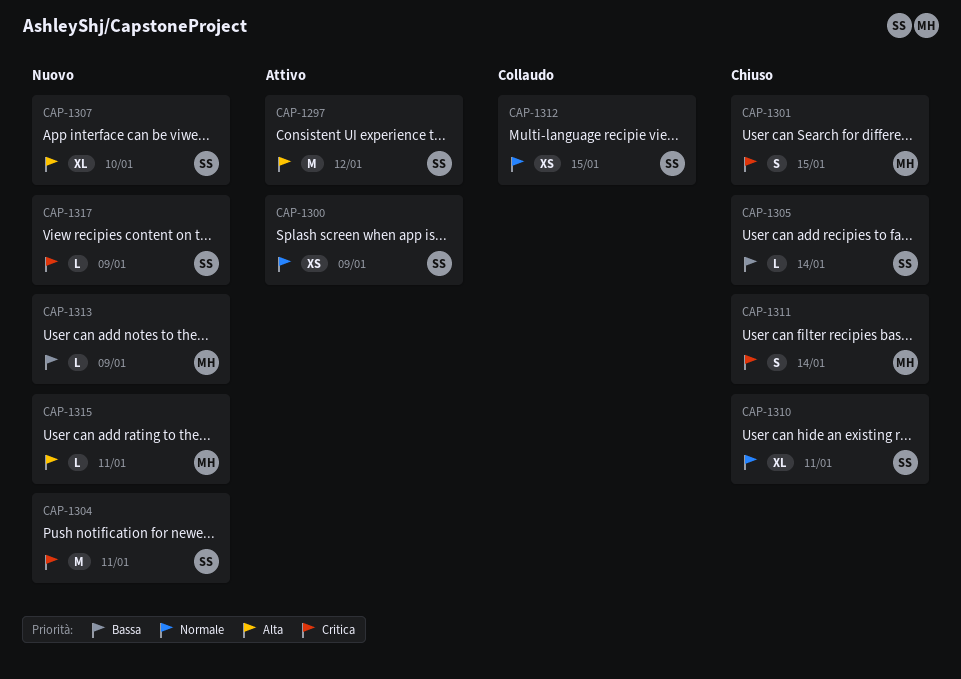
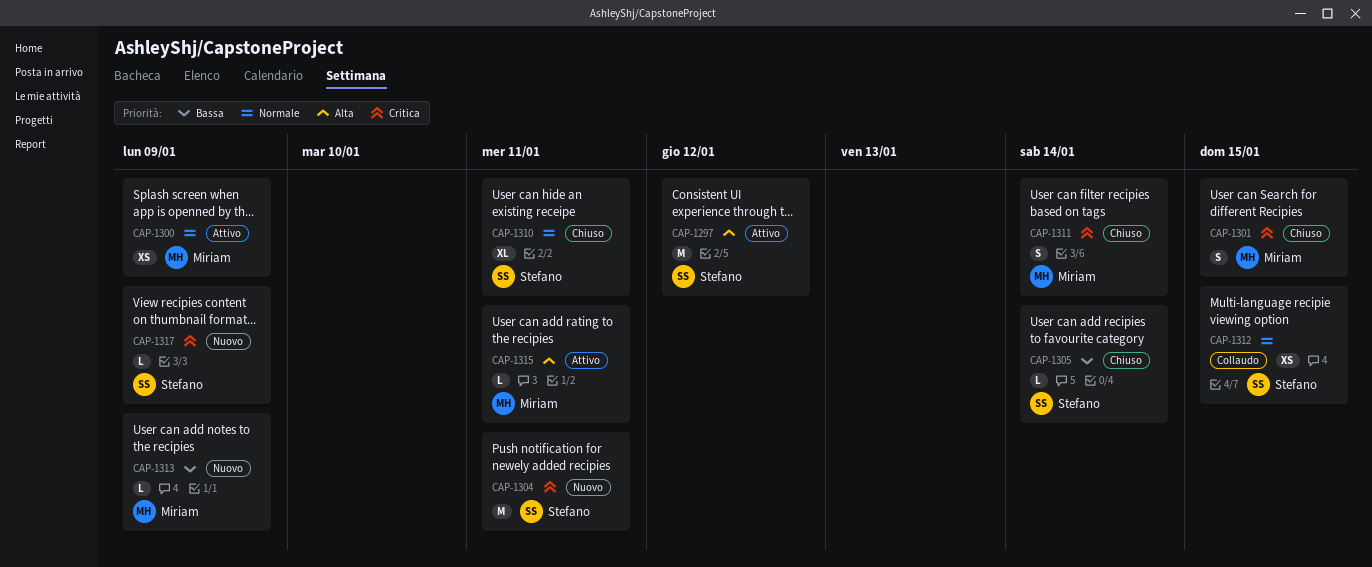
CAP-1300, owner: Stefano -> Miriam
CAP-1307: present -> none
CAP-1315, status: Nuovo -> Attivo

